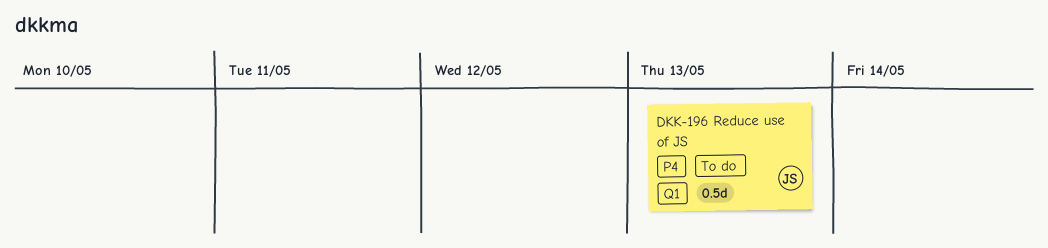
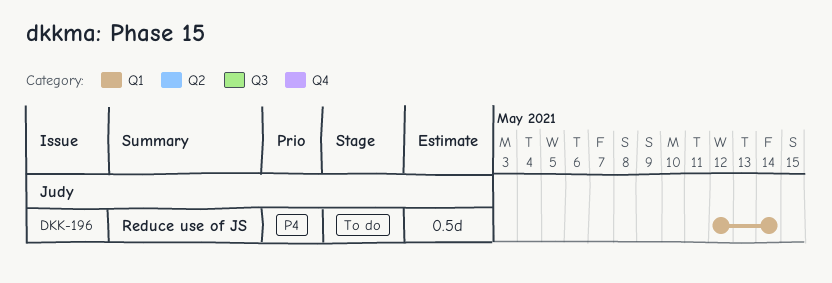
DKK-196, due: May 13 -> May 14

